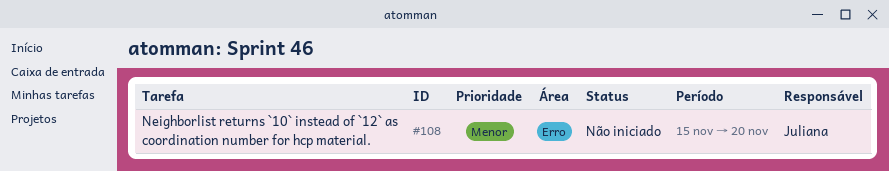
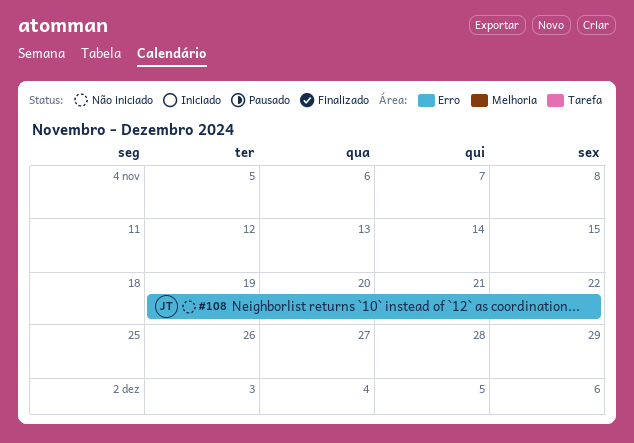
#108, start: Nov 15 -> Nov 19
#108, due: Nov 20 -> Nov 22

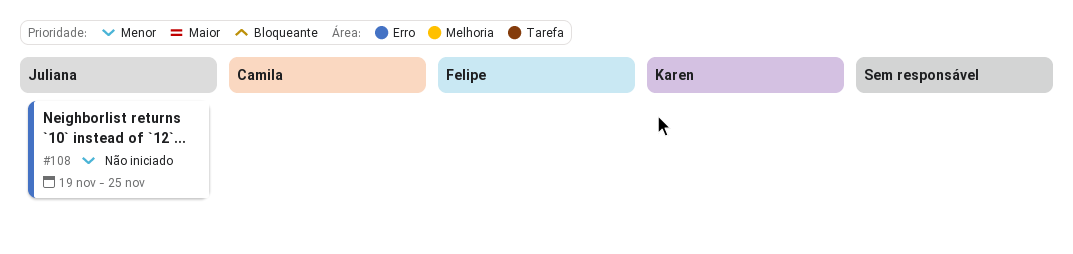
#108, due: Nov 22 -> Nov 25

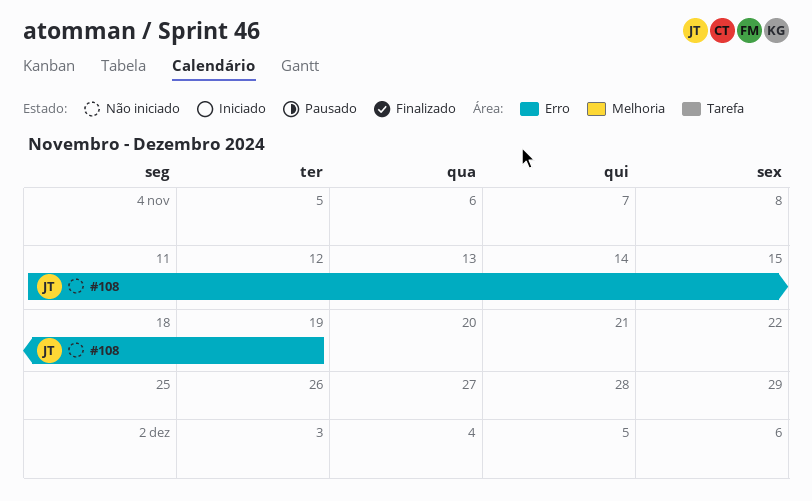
#108, start: Nov 19 -> Nov 11
#108, due: Nov 25 -> Nov 19

